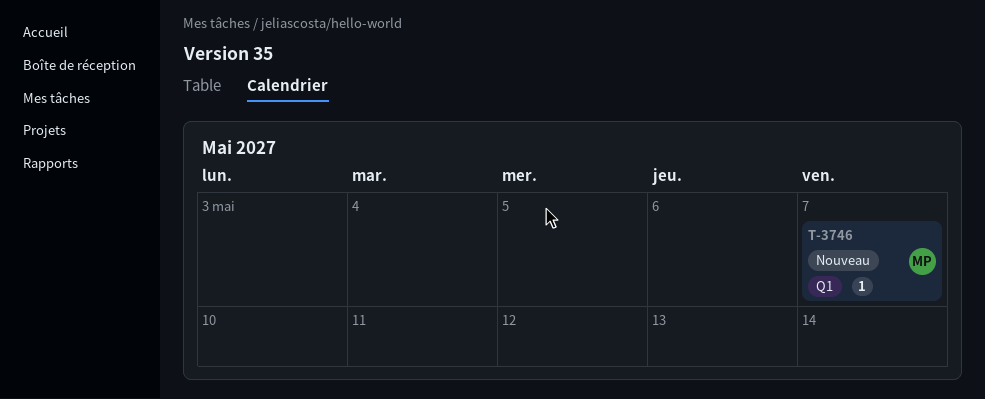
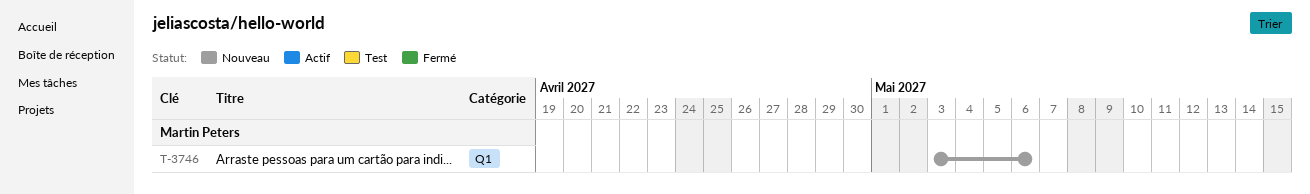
T-3746, due: May 7 -> May 6

